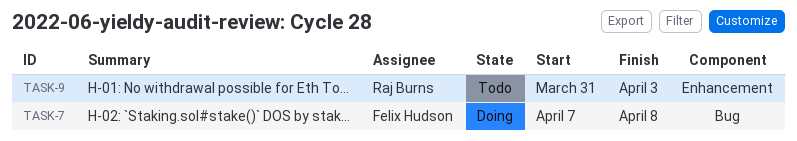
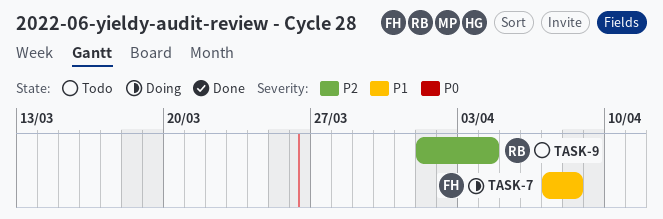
TASK-9, start: Mar 31 -> Apr 1
TASK-9, due: Apr 3 -> Apr 4

